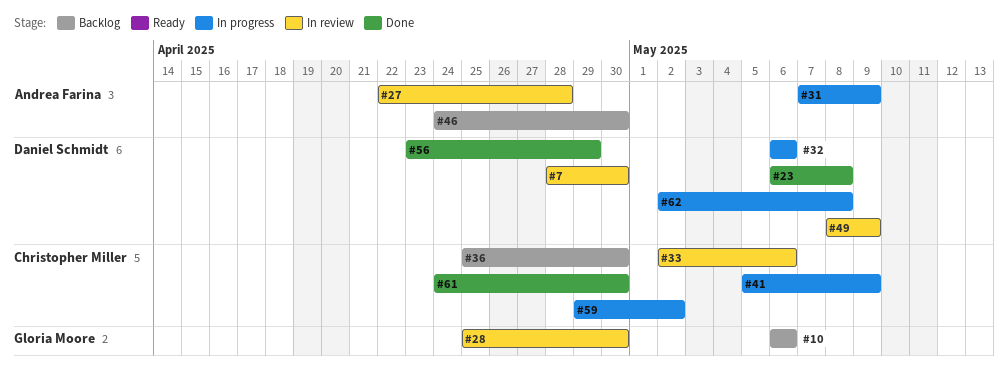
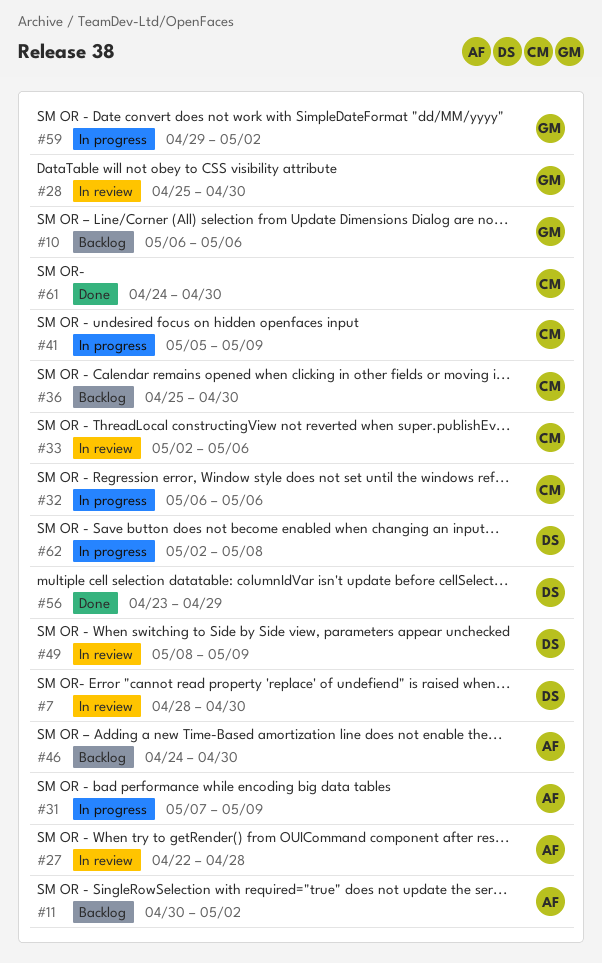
#11: none -> present
#23: present -> none
#32, owner: Daniel Schmidt -> Christopher Miller
#59, owner: Christopher Miller -> Gloria Moore

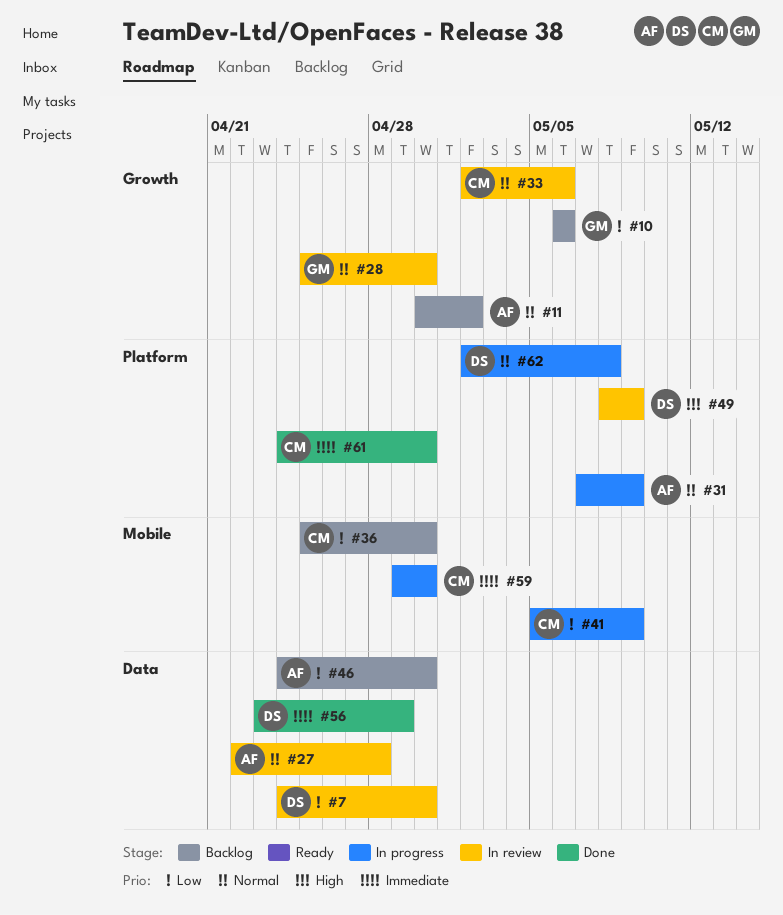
#7, start: Apr 28 -> Apr 24
#32: present -> none
#59, owner: GM -> CM
#59, due: May 2 -> Apr 30

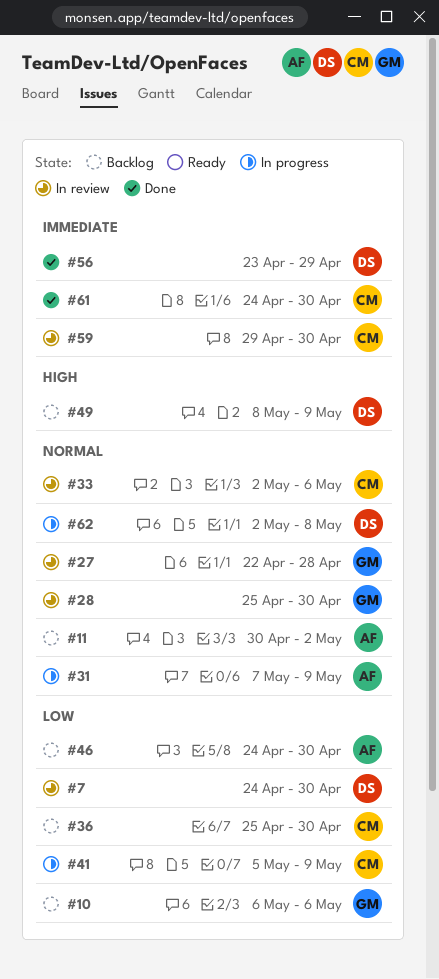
#27, owner: AF -> GM
#49, status: In review -> Backlog
#59, status: In progress -> In review

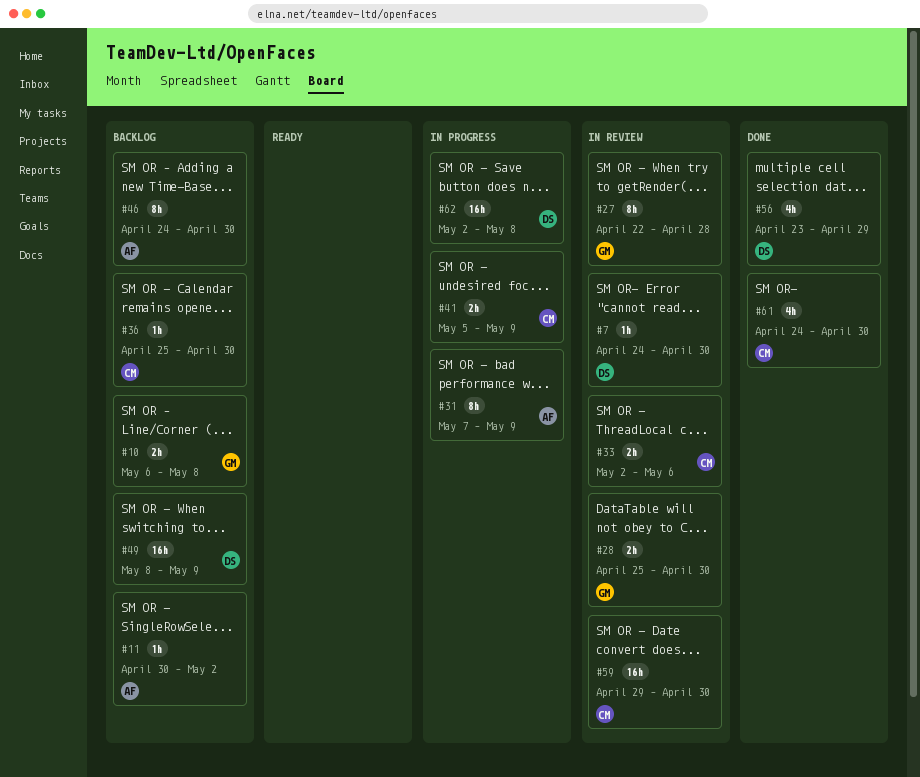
#10, due: May 6 -> May 8

